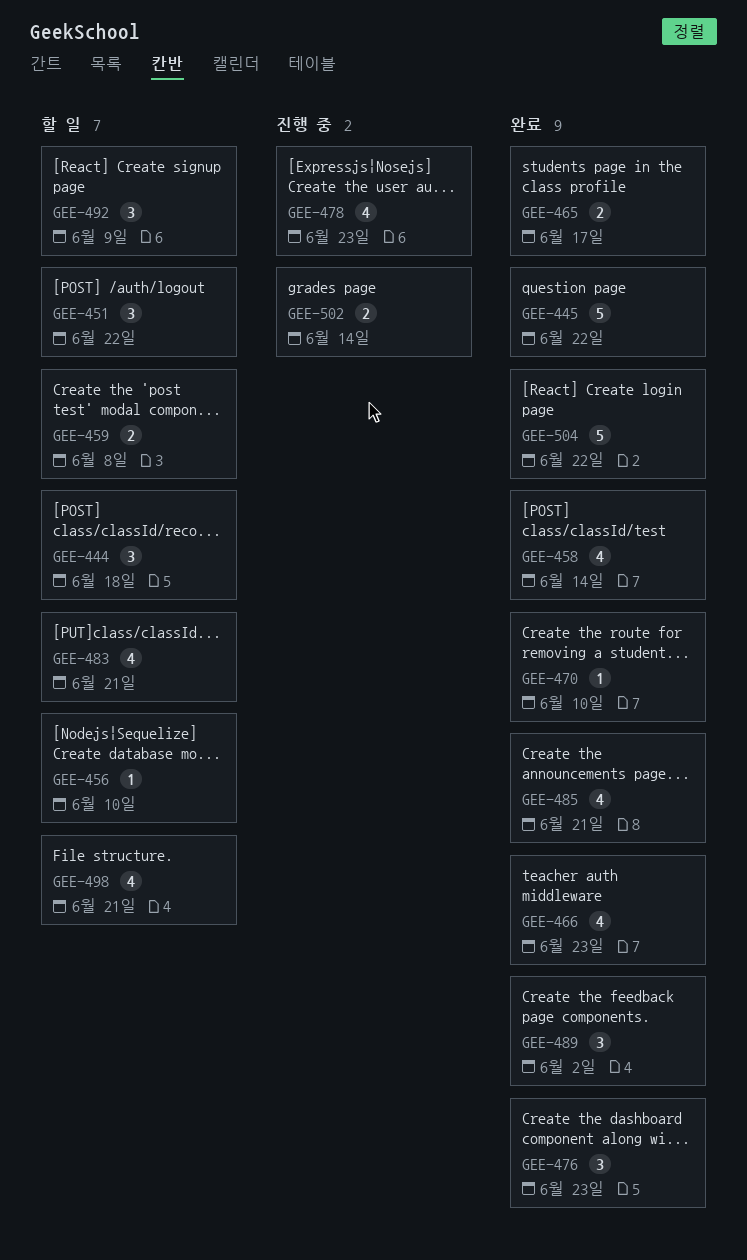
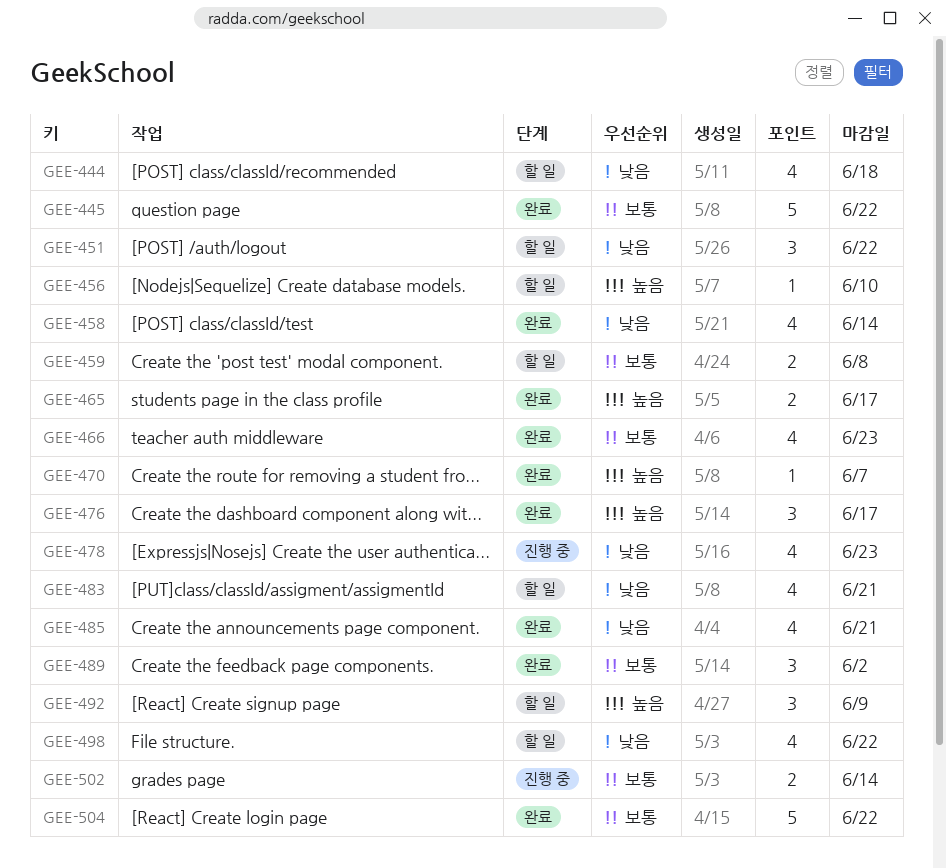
GEE-444, estimate: 3 -> 4
GEE-470, due: Jun 10 -> Jun 7
GEE-476, due: Jun 23 -> Jun 17
GEE-498, due: Jun 21 -> Jun 22

